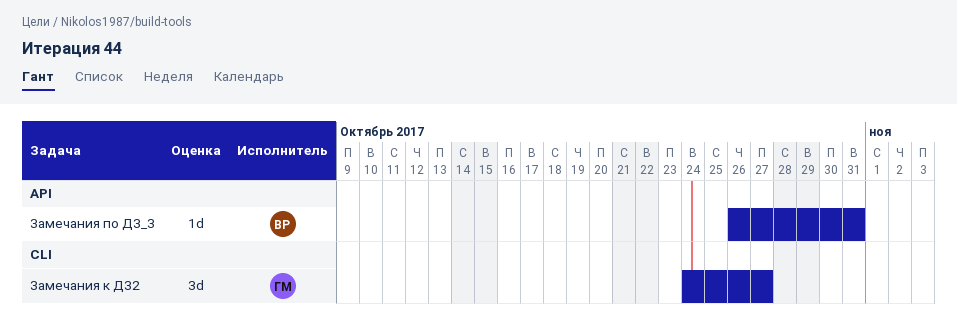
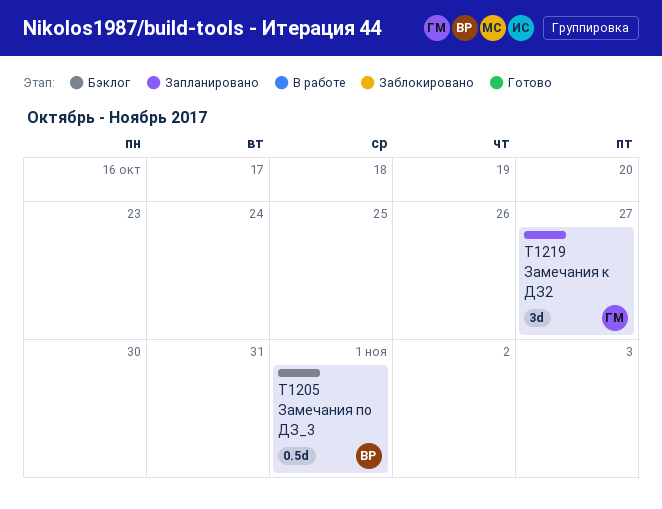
Замечания по ДЗ_3, estimate: 1d -> 0.5d
Замечания по ДЗ_3, due: Oct 31 -> Nov 1

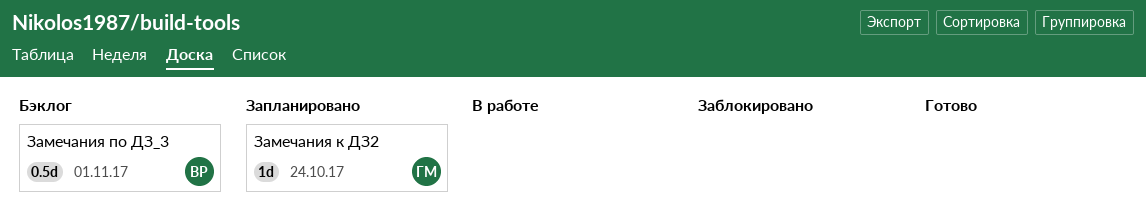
Замечания к ДЗ2, estimate: 3d -> 1d
Замечания к ДЗ2, due: Oct 27 -> Oct 24

